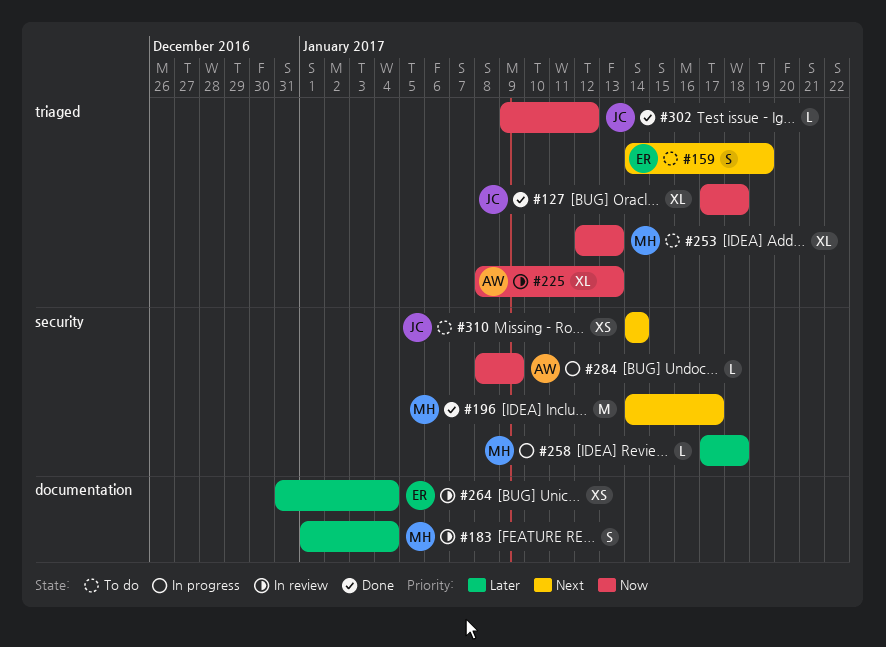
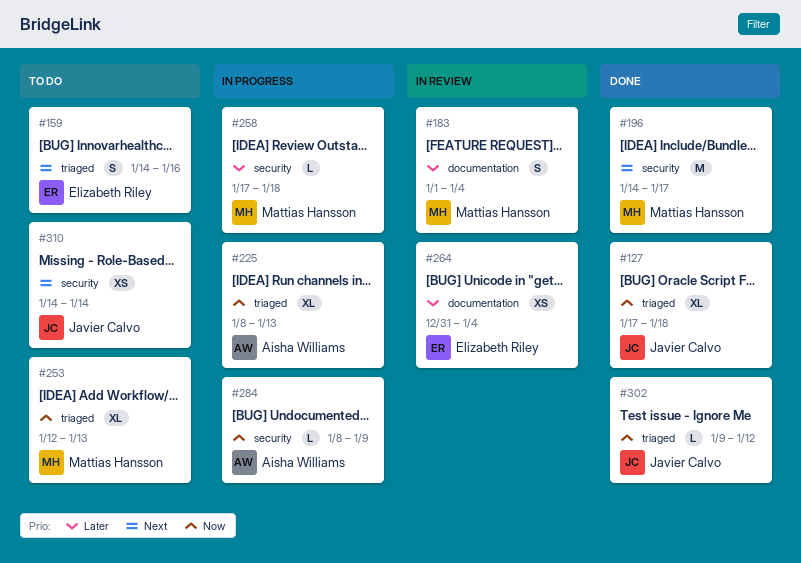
#159, due: Jan 19 -> Jan 16
#225, status: In review -> In progress

